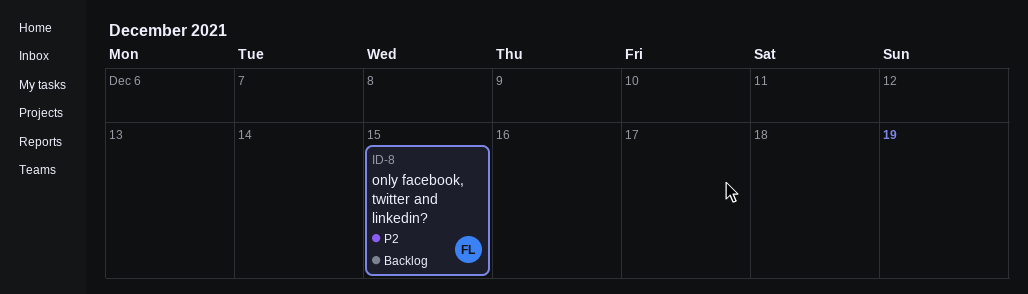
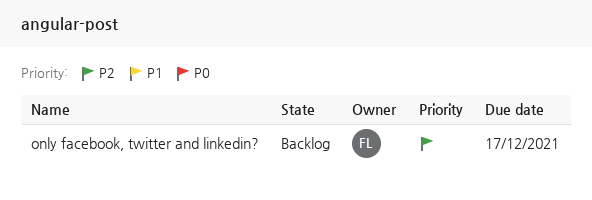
only facebook, twitter and linkedin?, due: Dec 15 -> Dec 17

